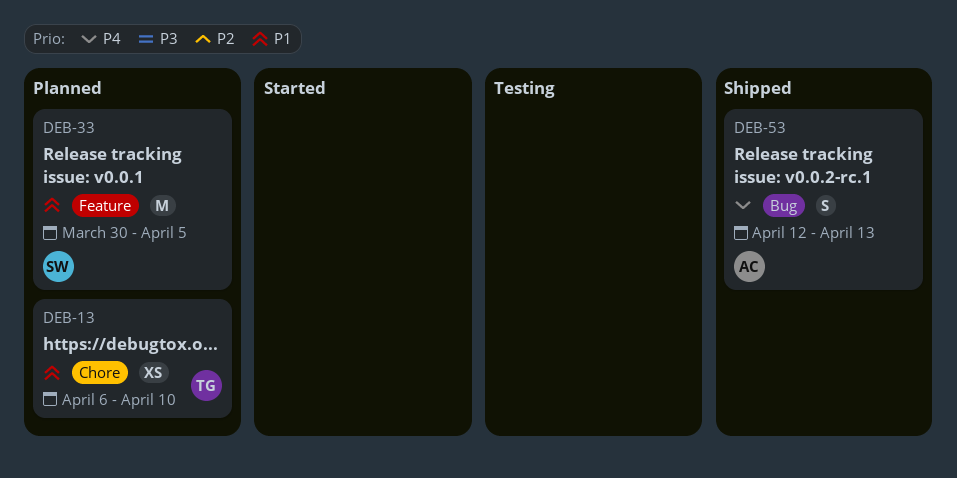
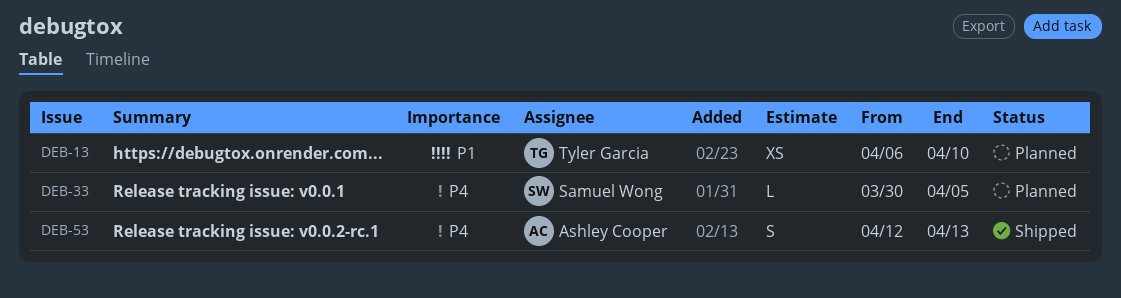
DEB-33, priority: P1 -> P4
DEB-33, estimate: M -> L

